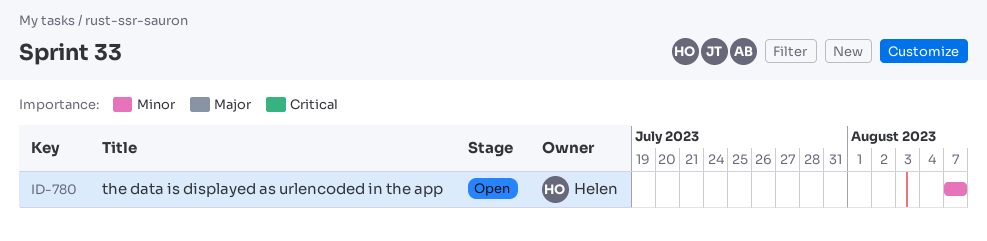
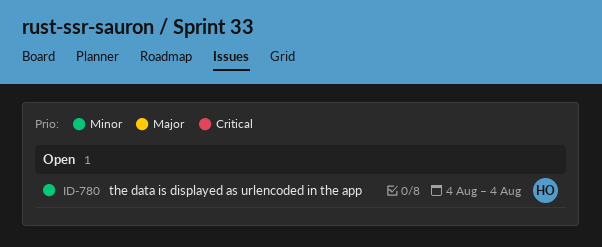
ID-780, start: Aug 7 -> Aug 4
ID-780, due: Aug 7 -> Aug 4

